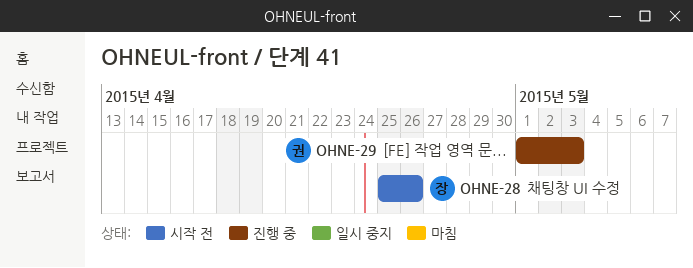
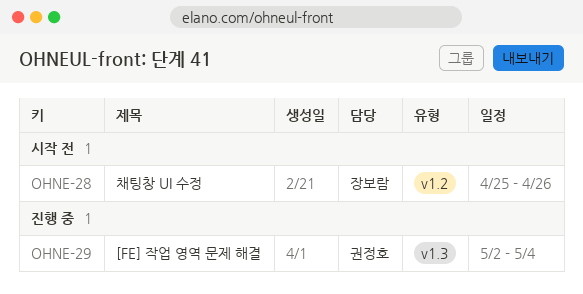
OHNE-29, start: May 1 -> May 2
OHNE-29, due: May 3 -> May 4

